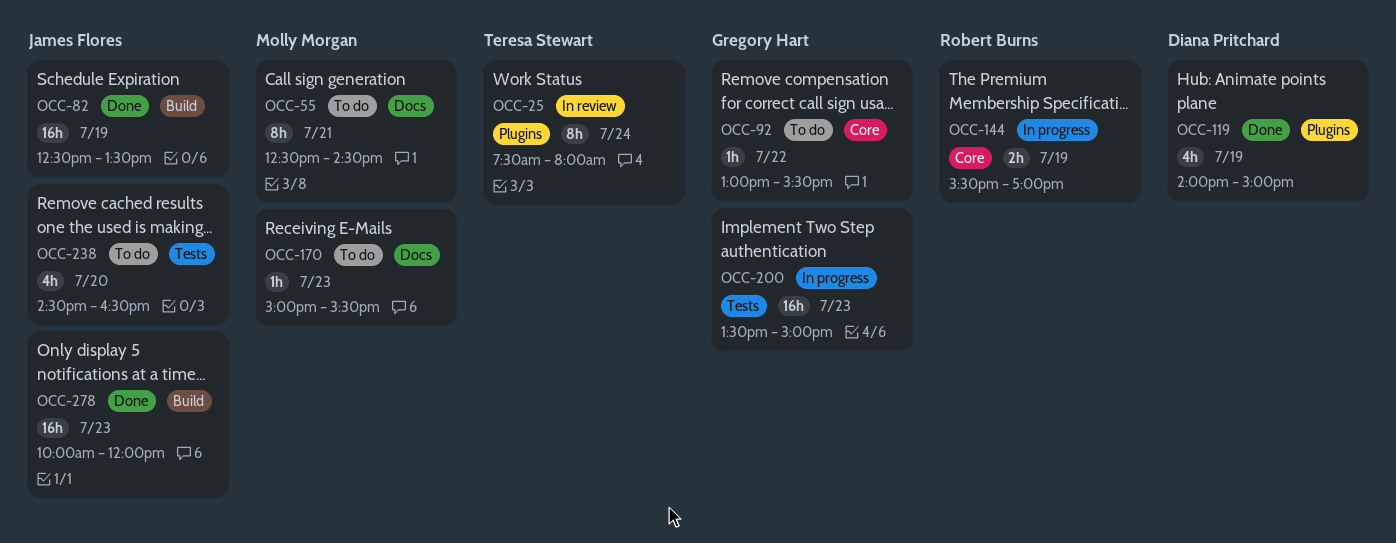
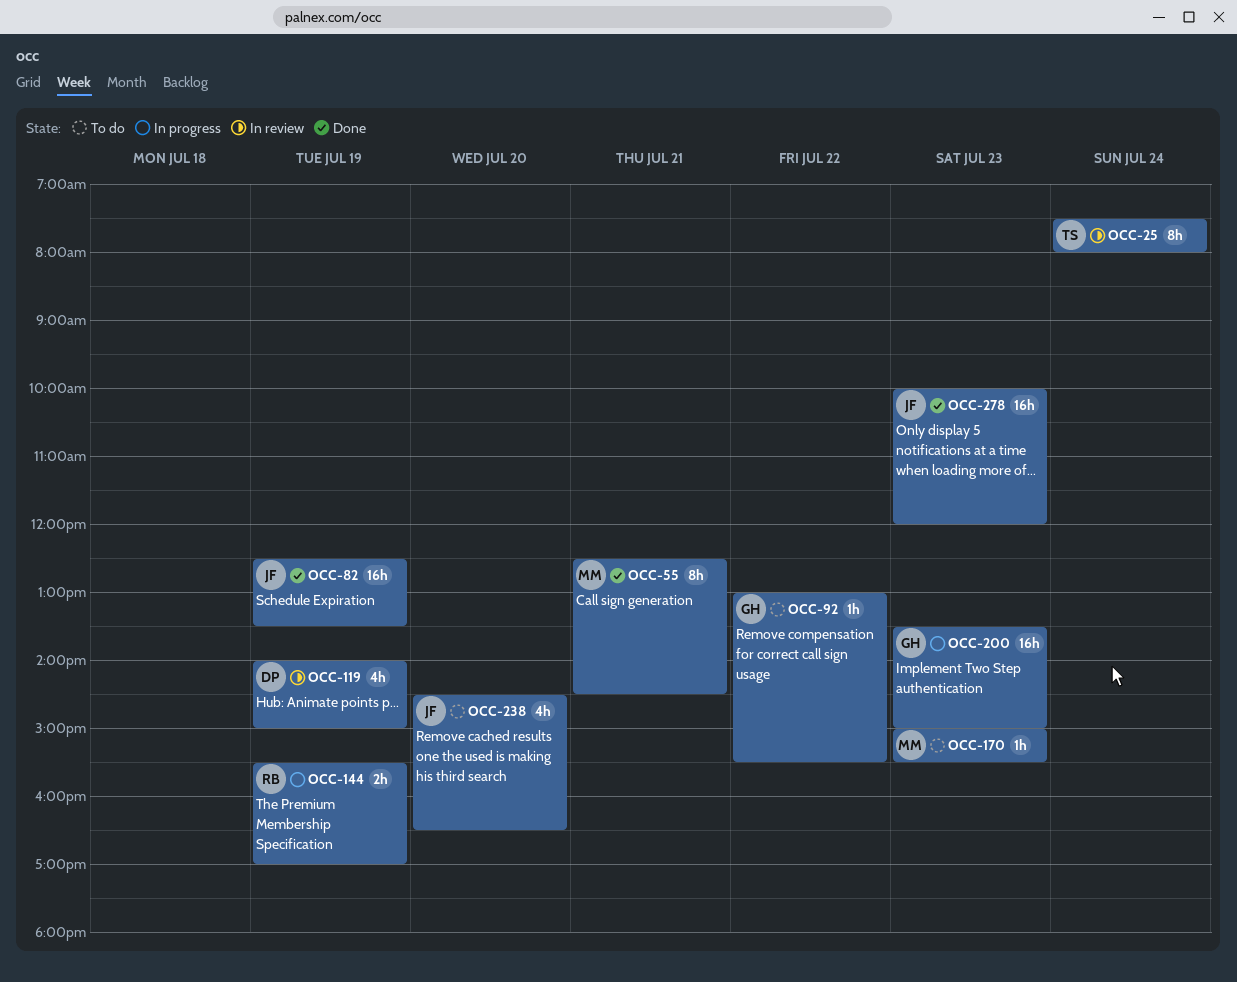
OCC-55, status: To do -> Done
OCC-119, status: Done -> In review

